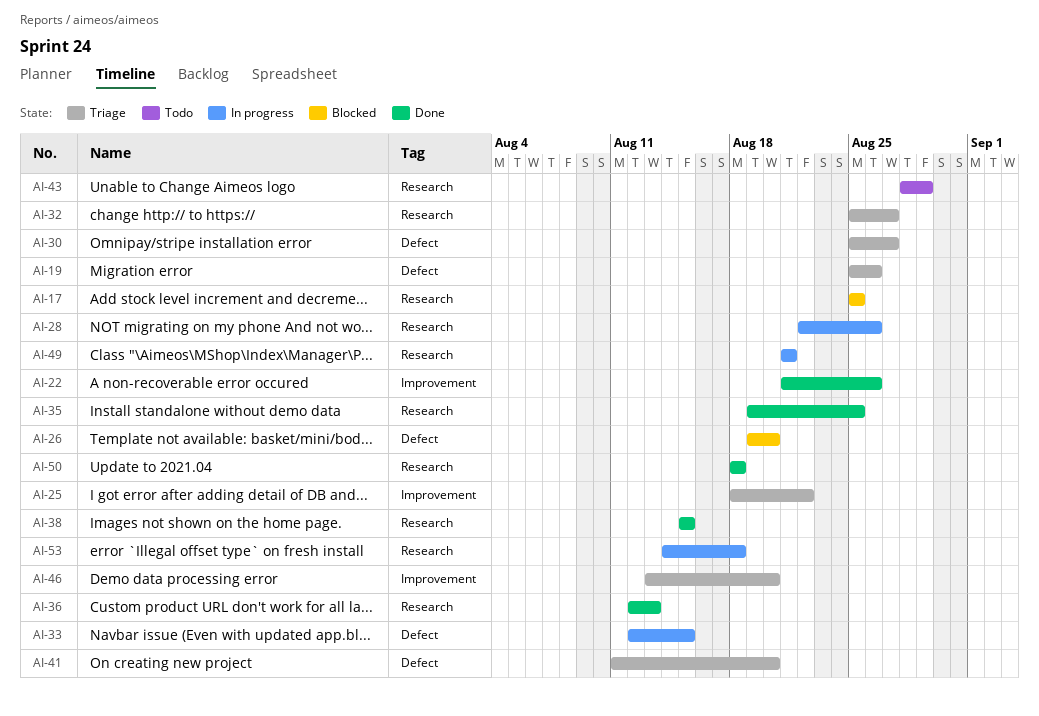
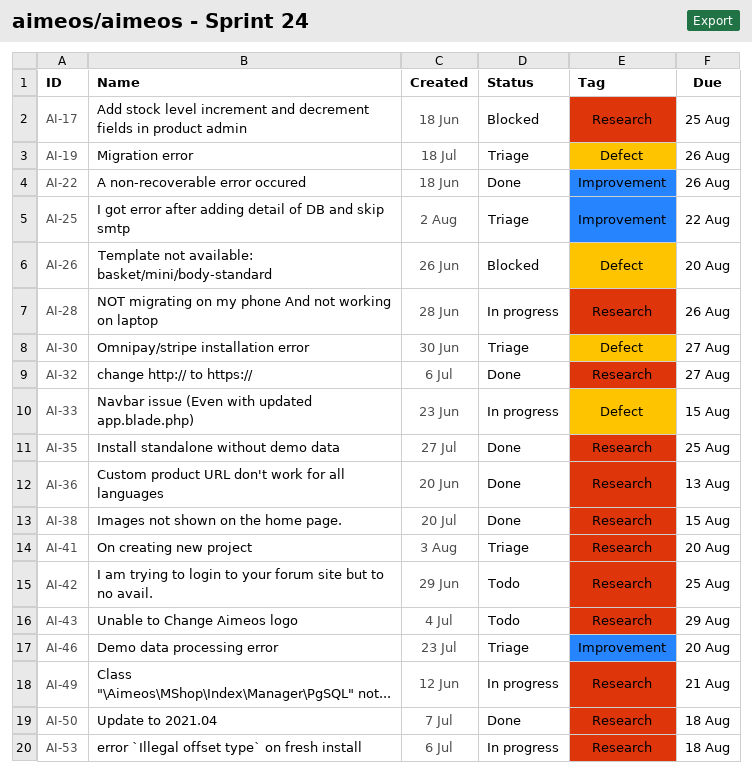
AI-32, status: Triage -> Done
AI-41, label: Defect -> Research
AI-42: none -> present

